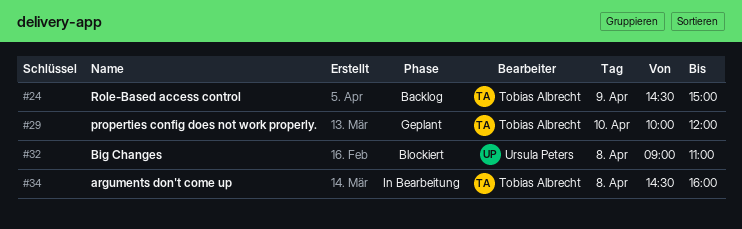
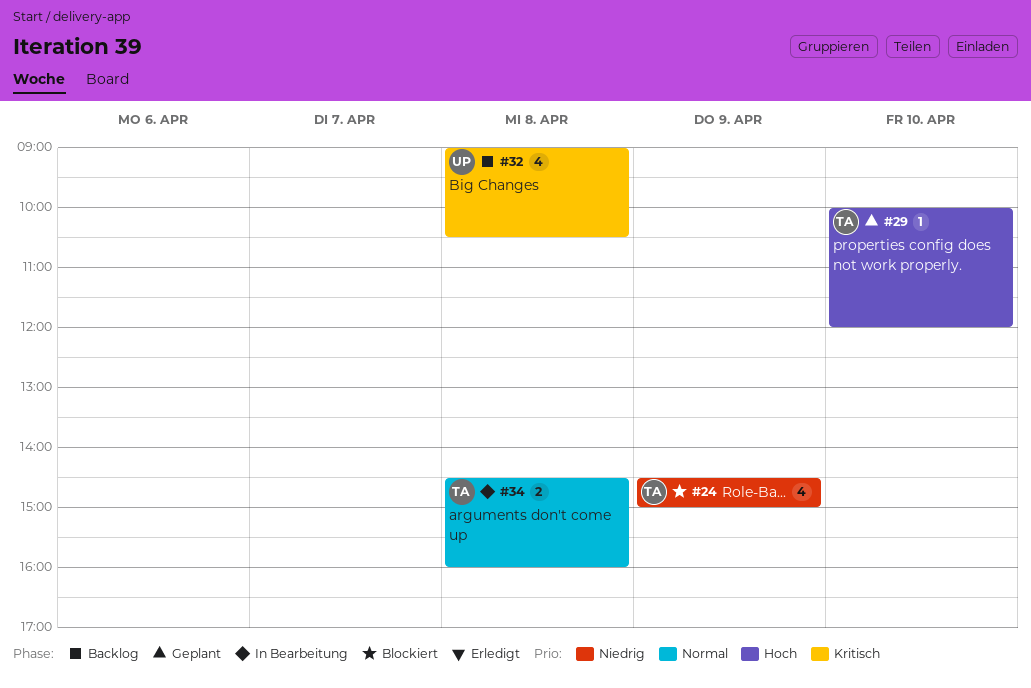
#24, status: Backlog -> Blockiert
#32, status: Blockiert -> Backlog
#32, ends: 11:00 -> 10:30

